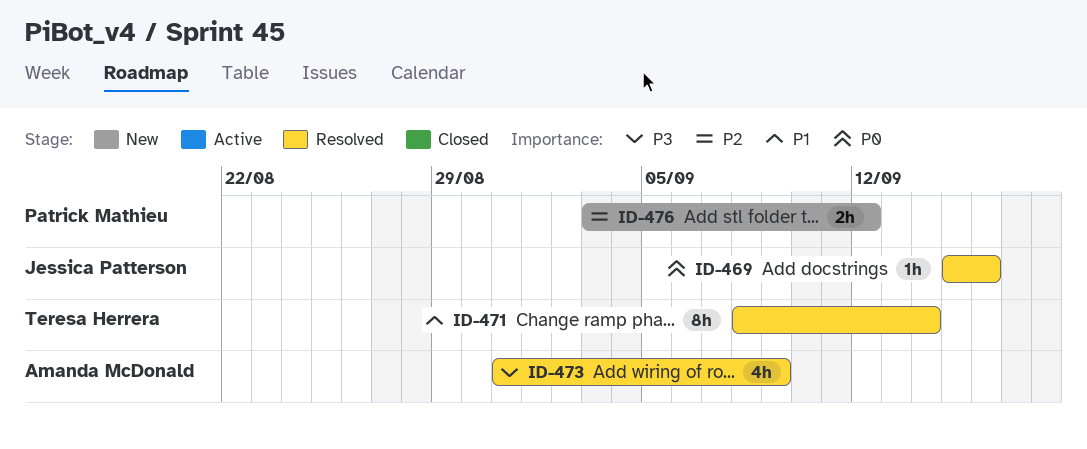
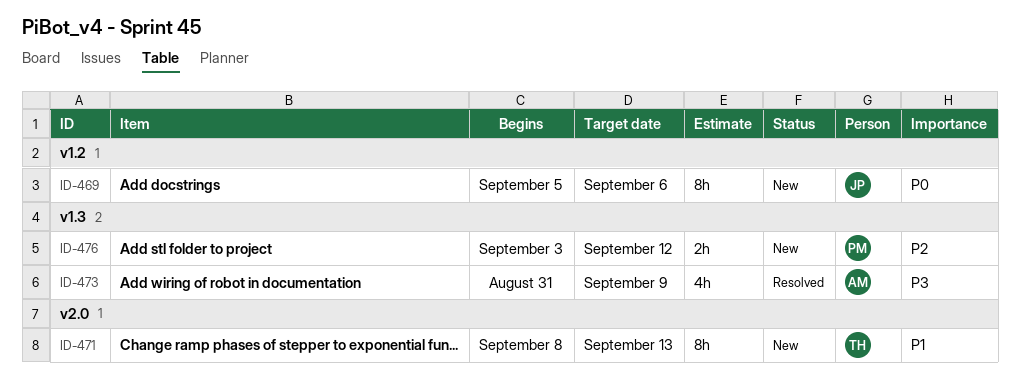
ID-469, status: Resolved -> New
ID-469, estimate: 1h -> 8h
ID-469, start: Sep 15 -> Sep 5
ID-469, due: Sep 16 -> Sep 6
ID-471, status: Resolved -> New
ID-471, due: Sep 14 -> Sep 13

